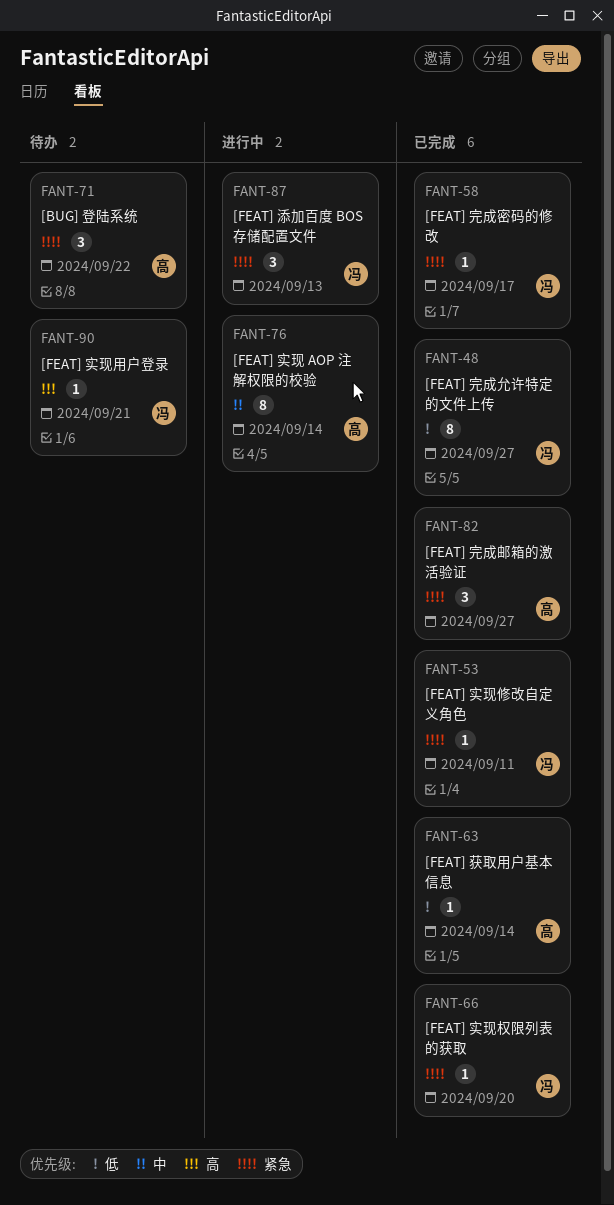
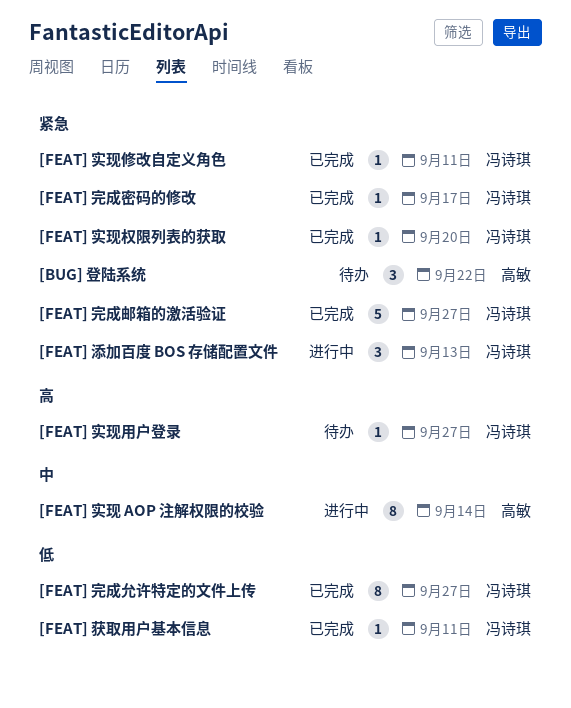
[FEAT] 完成邮箱的激活验证, owner: 高敏 -> 冯诗琪
[FEAT] 完成邮箱的激活验证, estimate: 3 -> 5
[FEAT] 实现用户登录, due: Sep 21 -> Sep 27
[FEAT] 获取用户基本信息, owner: 高敏 -> 冯诗琪
[FEAT] 获取用户基本信息, due: Sep 14 -> Sep 11

